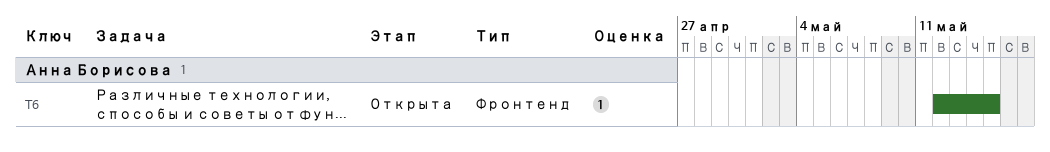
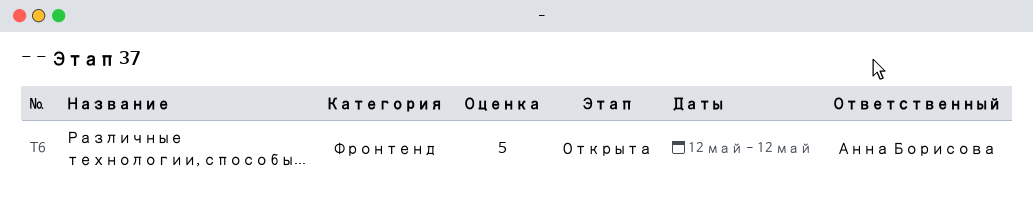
T6, estimate: 1 -> 5
T6, due: May 15 -> May 12

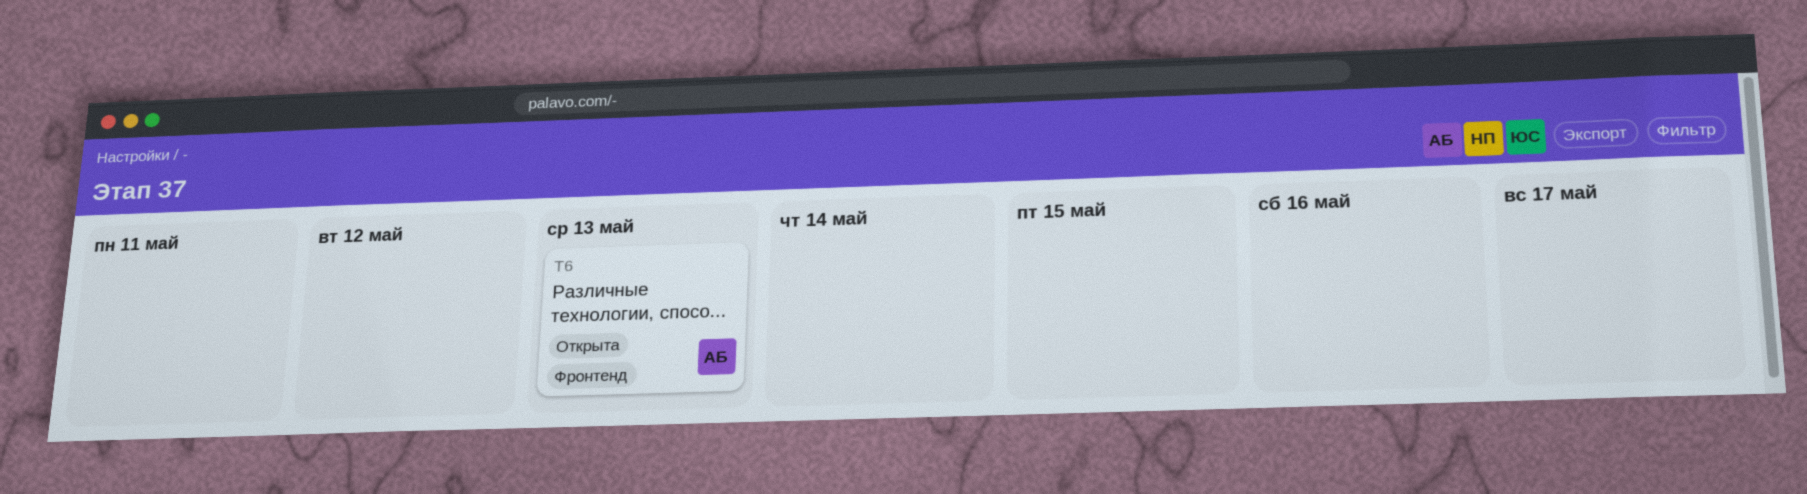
T6, due: May 12 -> May 13

